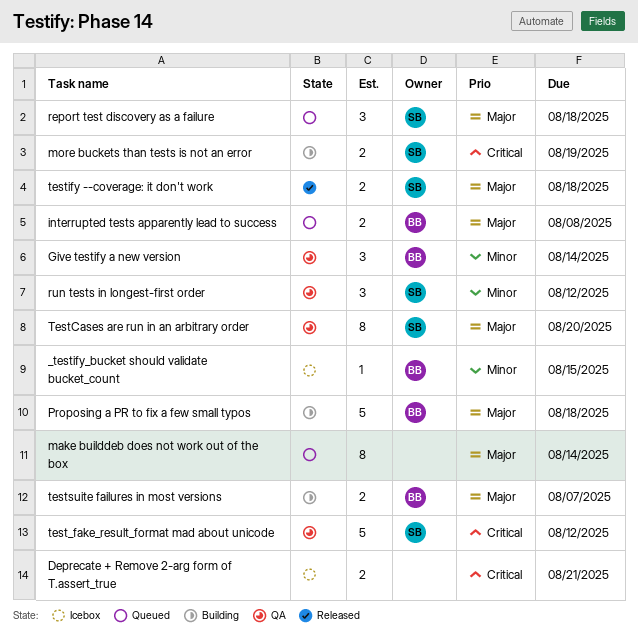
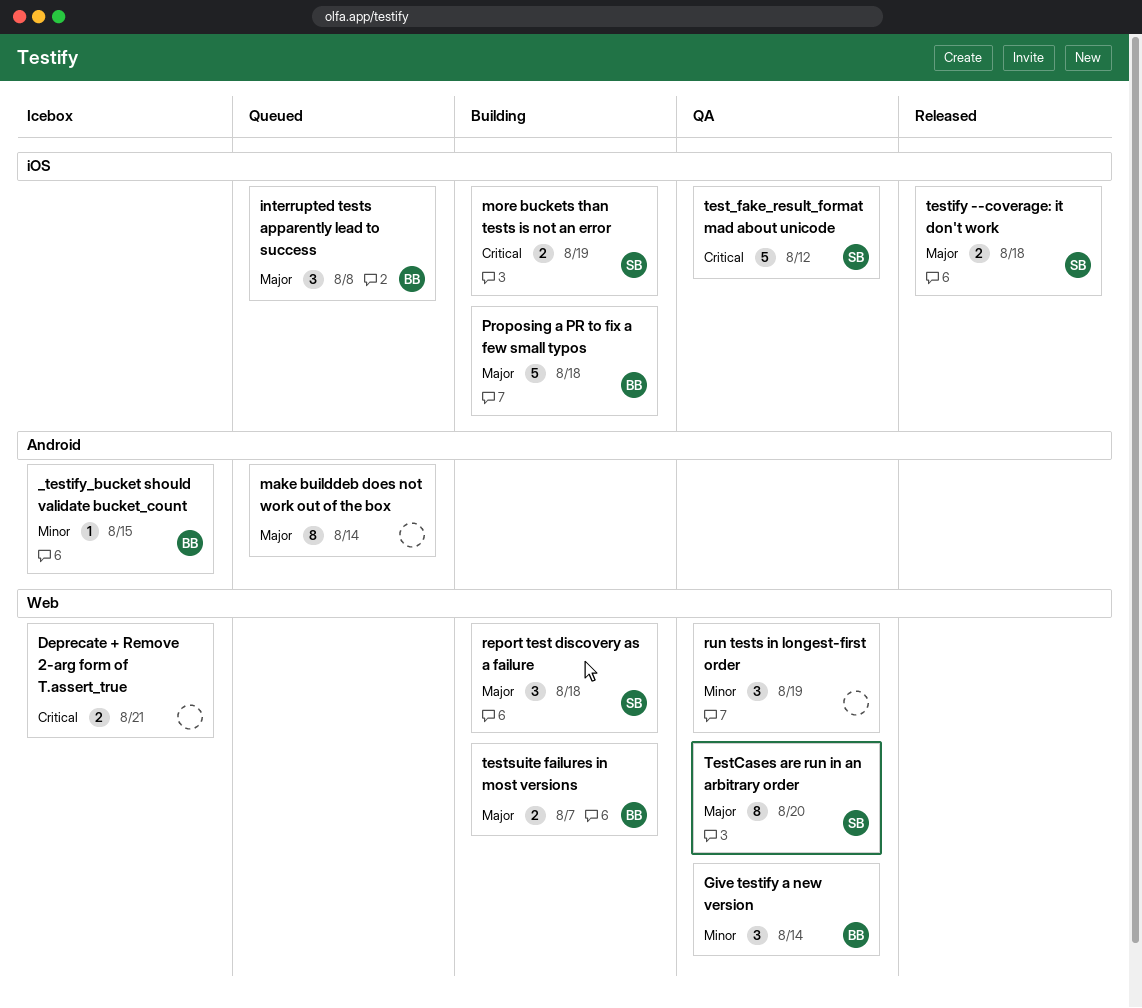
interrupted tests apparently lead to success, estimate: 2 -> 3
report test discovery as a failure, status: Queued -> Building
run tests in longest-first order, owner: SB -> none
run tests in longest-first order, due: Aug 12 -> Aug 19

